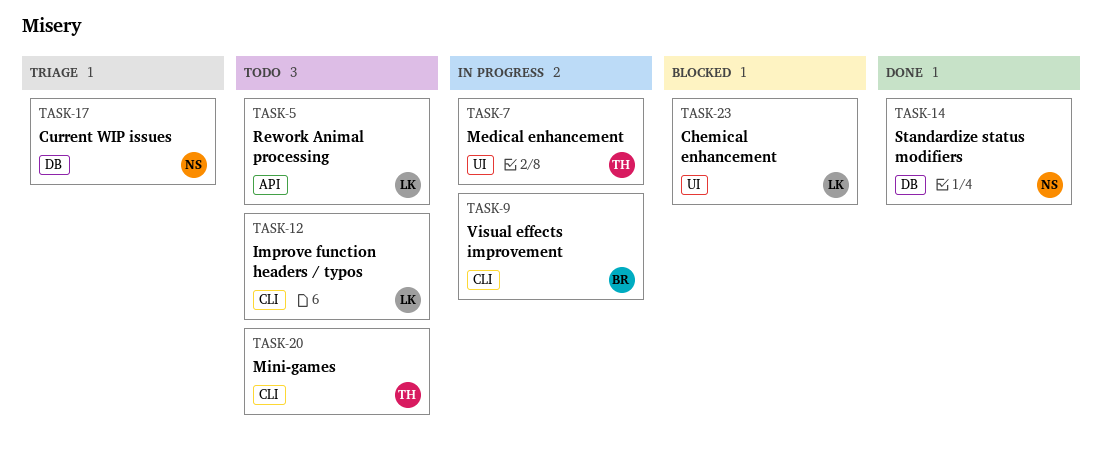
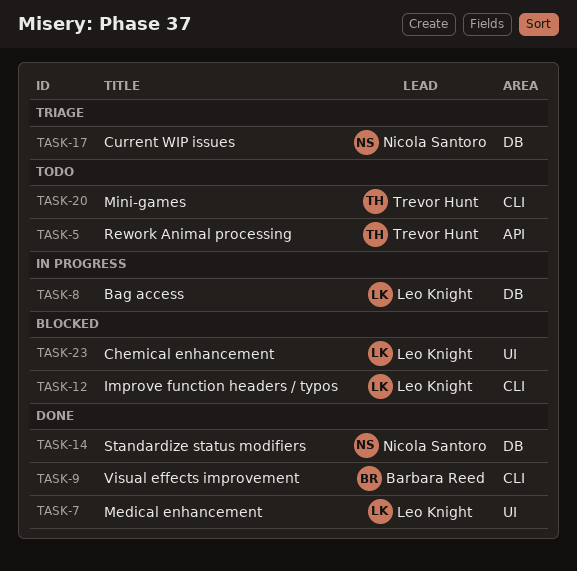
TASK-5, owner: Leo Knight -> Trevor Hunt
TASK-7, status: In progress -> Done
TASK-7, owner: Trevor Hunt -> Leo Knight
TASK-8: none -> present
TASK-9, status: In progress -> Done
TASK-12, status: Todo -> Blocked

